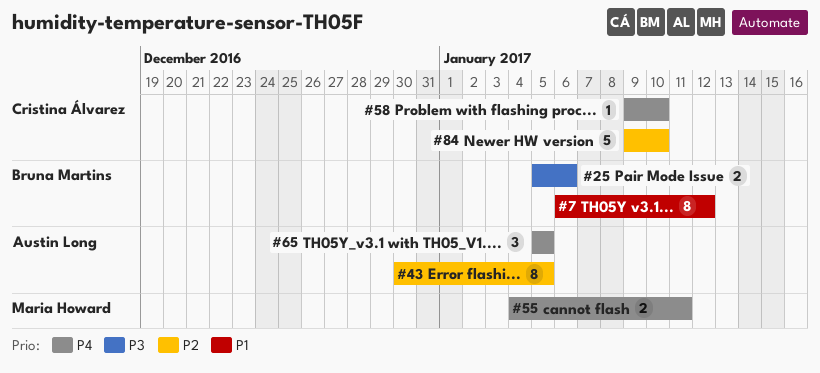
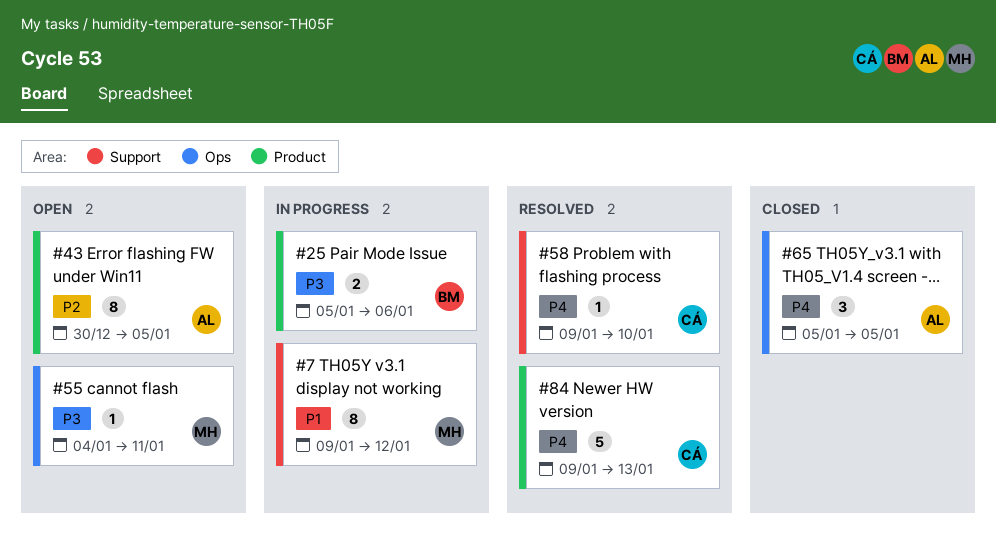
#7, owner: Bruna Martins -> Maria Howard
#7, start: Jan 6 -> Jan 9
#55, priority: P4 -> P3
#55, estimate: 2 -> 1
#84, priority: P2 -> P4
#84, due: Jan 10 -> Jan 13

